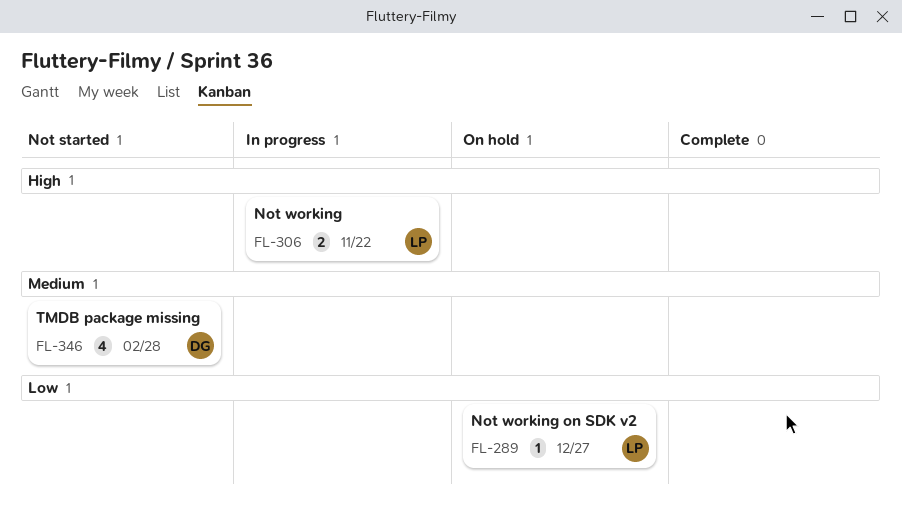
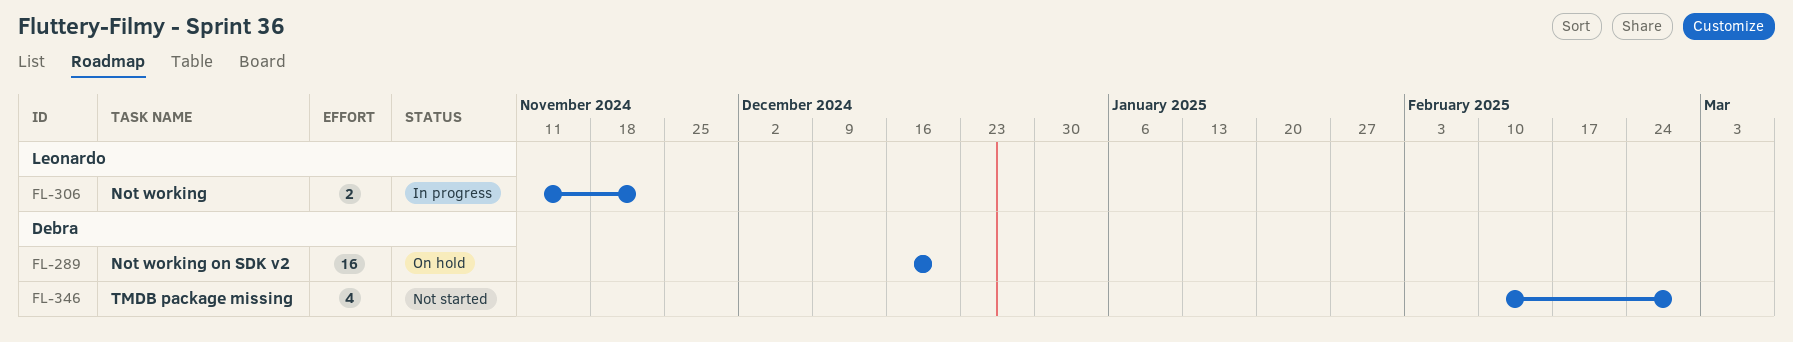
FL-289, owner: Leonardo -> Debra
FL-289, estimate: 1 -> 16
FL-289, due: Dec 27 -> Dec 20

